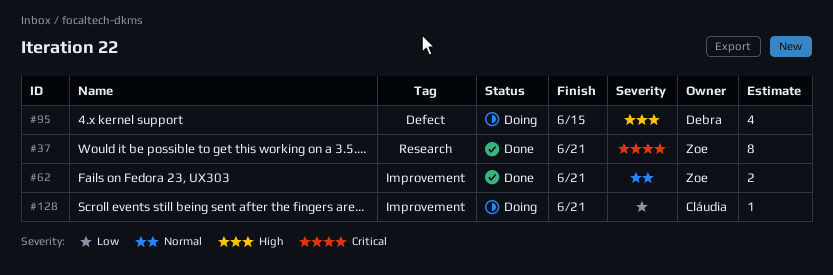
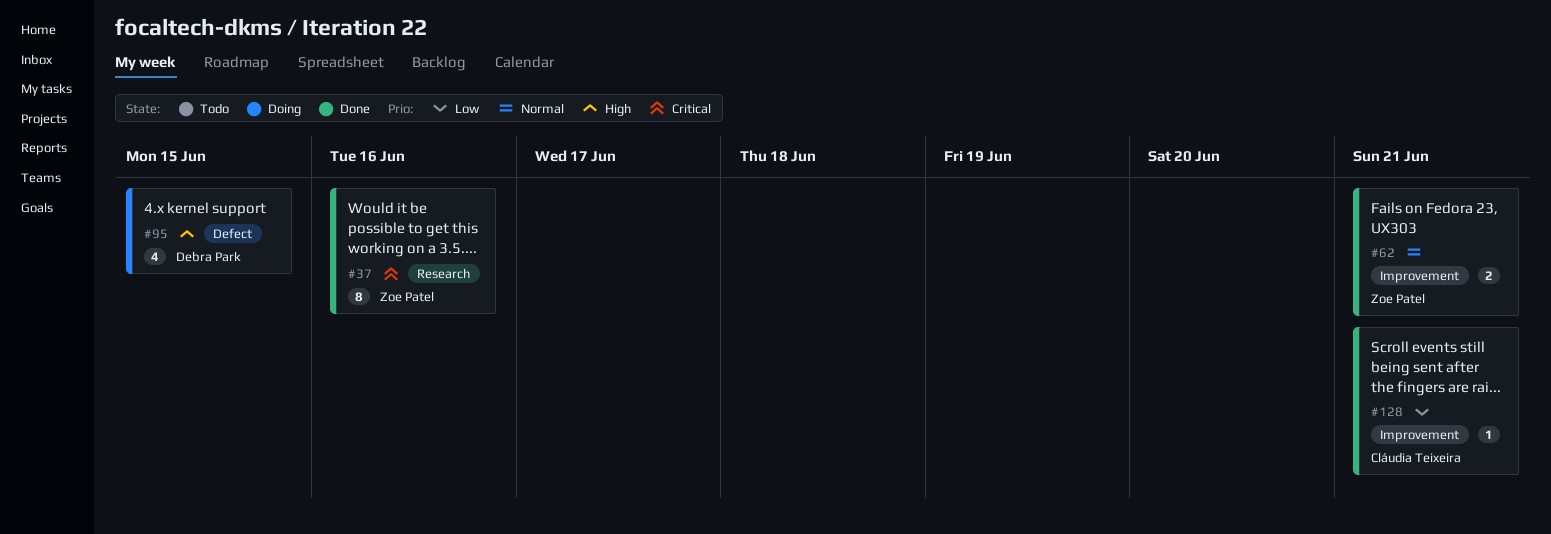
#37, due: Jun 21 -> Jun 16
#128, status: Doing -> Done

